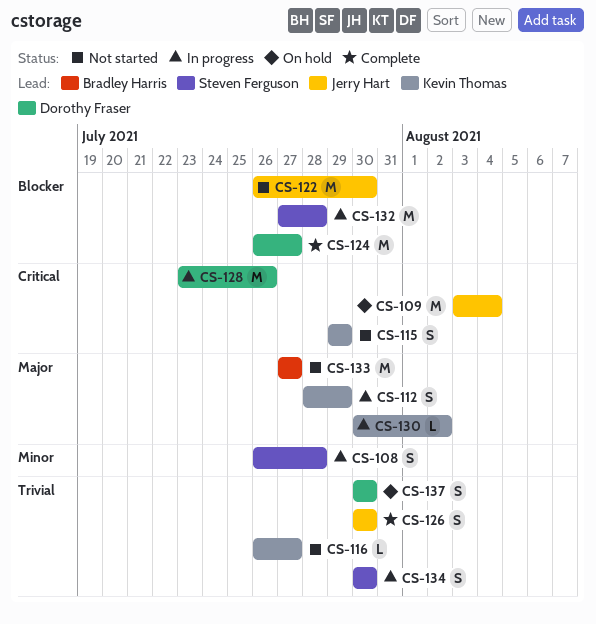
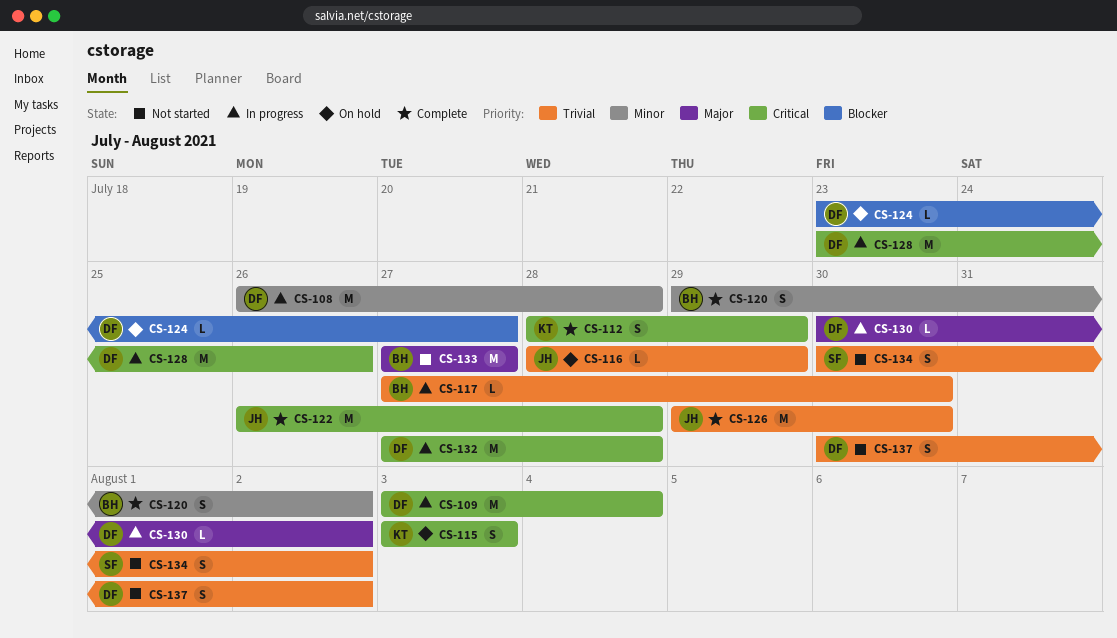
CS-108, owner: Steven Ferguson -> Dorothy Fraser
CS-108, estimate: S -> M
CS-109, status: On hold -> In progress
CS-109, owner: Jerry Hart -> Dorothy Fraser
CS-112, status: In progress -> Complete
CS-112, priority: Major -> Critical
CS-115, status: Not started -> On hold
CS-115, start: Jul 29 -> Aug 3
CS-115, due: Jul 29 -> Aug 3
CS-116, status: Not started -> On hold
CS-116, owner: Kevin Thomas -> Jerry Hart
CS-116, start: Jul 26 -> Jul 28
CS-116, due: Jul 27 -> Jul 29
CS-117: none -> present
CS-120: none -> present
CS-122, status: Not started -> Complete
CS-122, priority: Blocker -> Critical
CS-122, due: Jul 30 -> Jul 28
CS-124, status: Complete -> On hold
CS-124, estimate: M -> L
CS-124, start: Jul 26 -> Jul 23
CS-126, estimate: S -> M
CS-126, start: Jul 30 -> Jul 29
CS-130, owner: Kevin Thomas -> Dorothy Fraser
CS-132, owner: Steven Ferguson -> Dorothy Fraser
CS-132, priority: Blocker -> Critical
CS-134, status: In progress -> Not started
CS-134, due: Jul 30 -> Aug 2
CS-137, status: On hold -> Not started
CS-137, due: Jul 30 -> Aug 2

